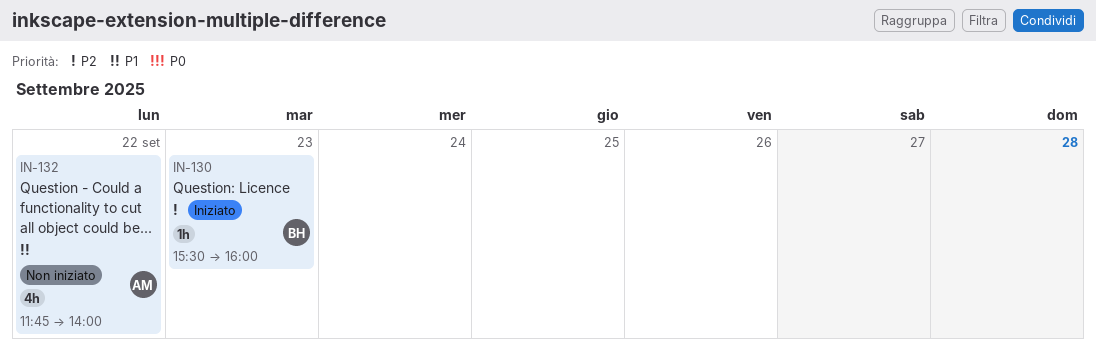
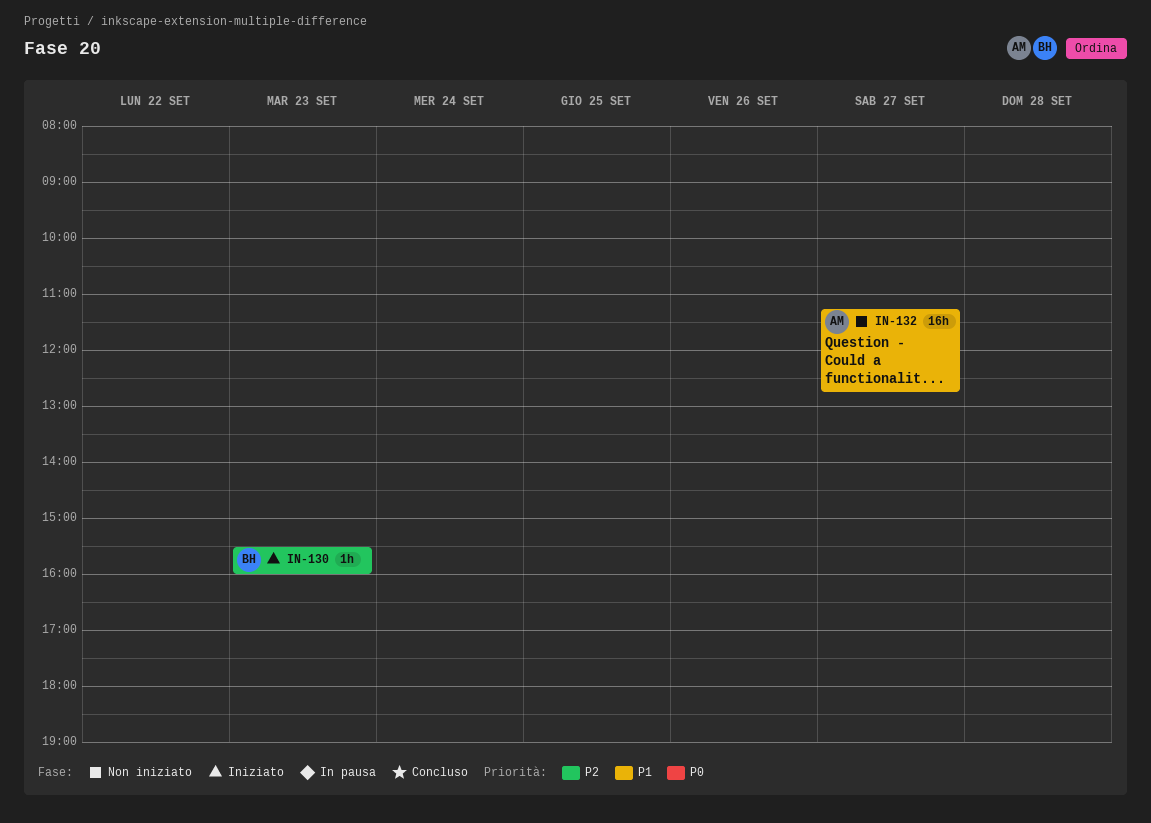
IN-132, estimate: 4h -> 16h
IN-132, day: Sep 22 -> Sep 27
IN-132, begins: 11:45 -> 11:15
IN-132, ends: 14:00 -> 12:45

